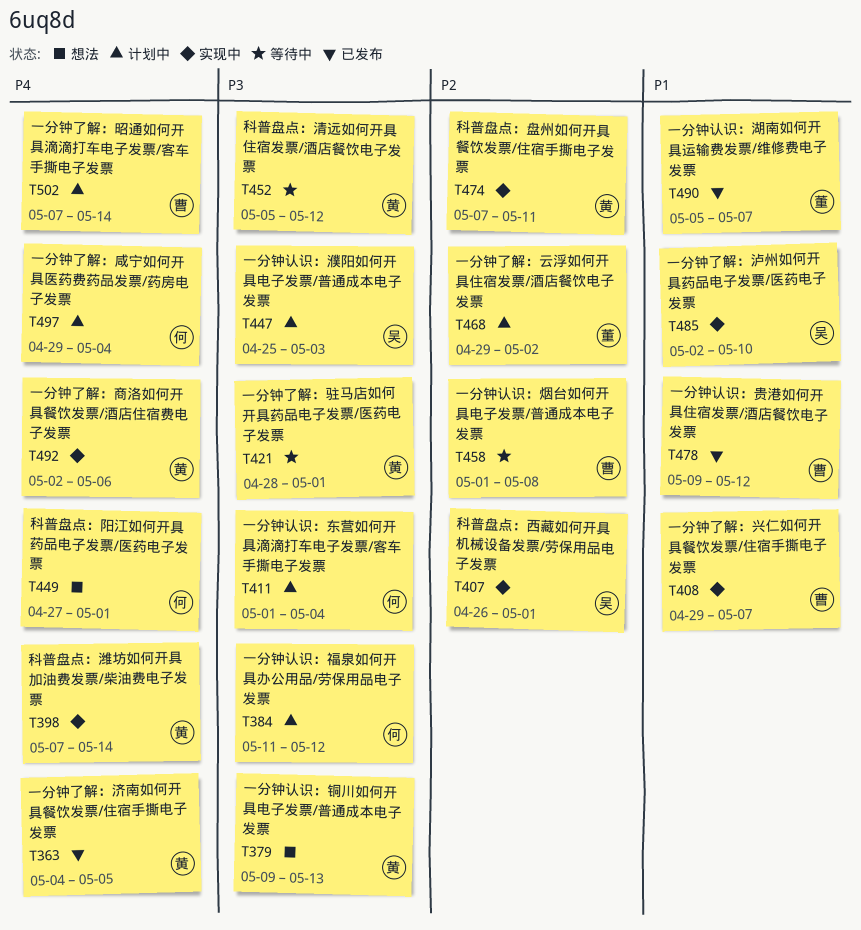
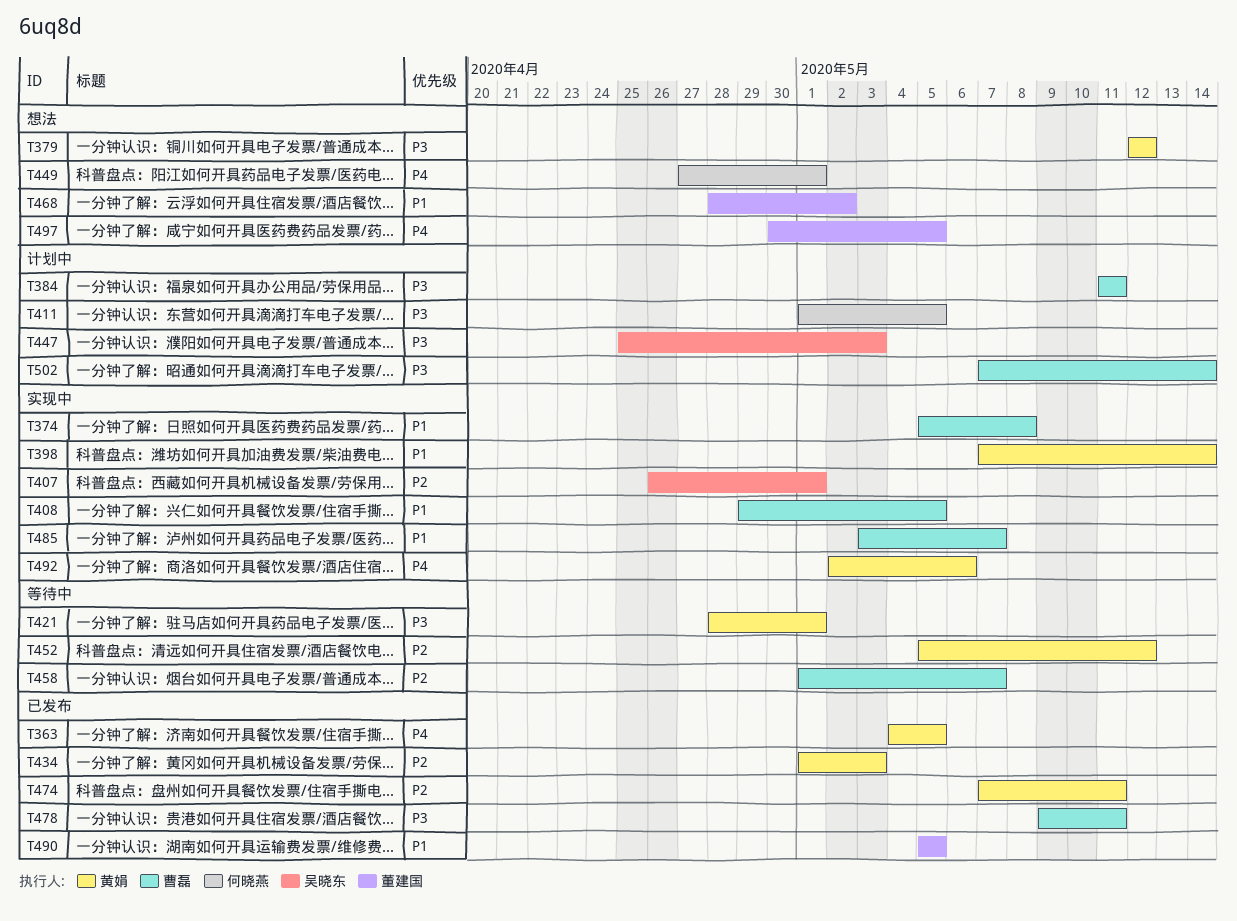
T374: none -> present
T379, start: May 9 -> May 12
T379, due: May 13 -> May 12
T384, owner: 何晓燕 -> 曹磊
T384, due: May 12 -> May 11
T398, priority: P4 -> P1
T408, due: May 7 -> May 5
T411, due: May 4 -> May 5
T434: none -> present
T452, priority: P3 -> P2
T458, due: May 8 -> May 7
T468, status: 计划中 -> 想法
T468, priority: P2 -> P1
T468, start: Apr 29 -> Apr 28
T474, status: 实现中 -> 已发布
T478, priority: P1 -> P3
T478, due: May 12 -> May 11
T485, owner: 吴晓东 -> 曹磊
T485, start: May 2 -> May 3
T485, due: May 10 -> May 7
T490, due: May 7 -> May 5
T497, status: 计划中 -> 想法
T497, owner: 何晓燕 -> 董建国
T497, start: Apr 29 -> Apr 30
T497, due: May 4 -> May 5
T502, priority: P4 -> P3

